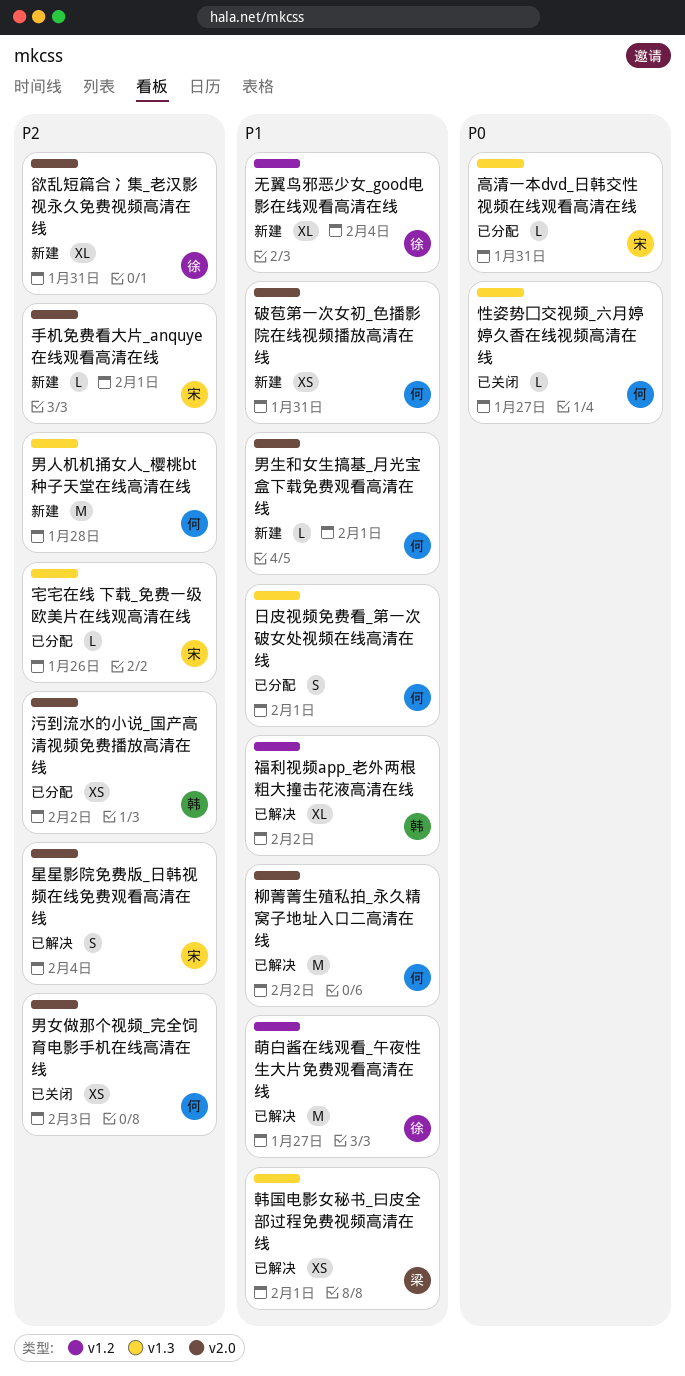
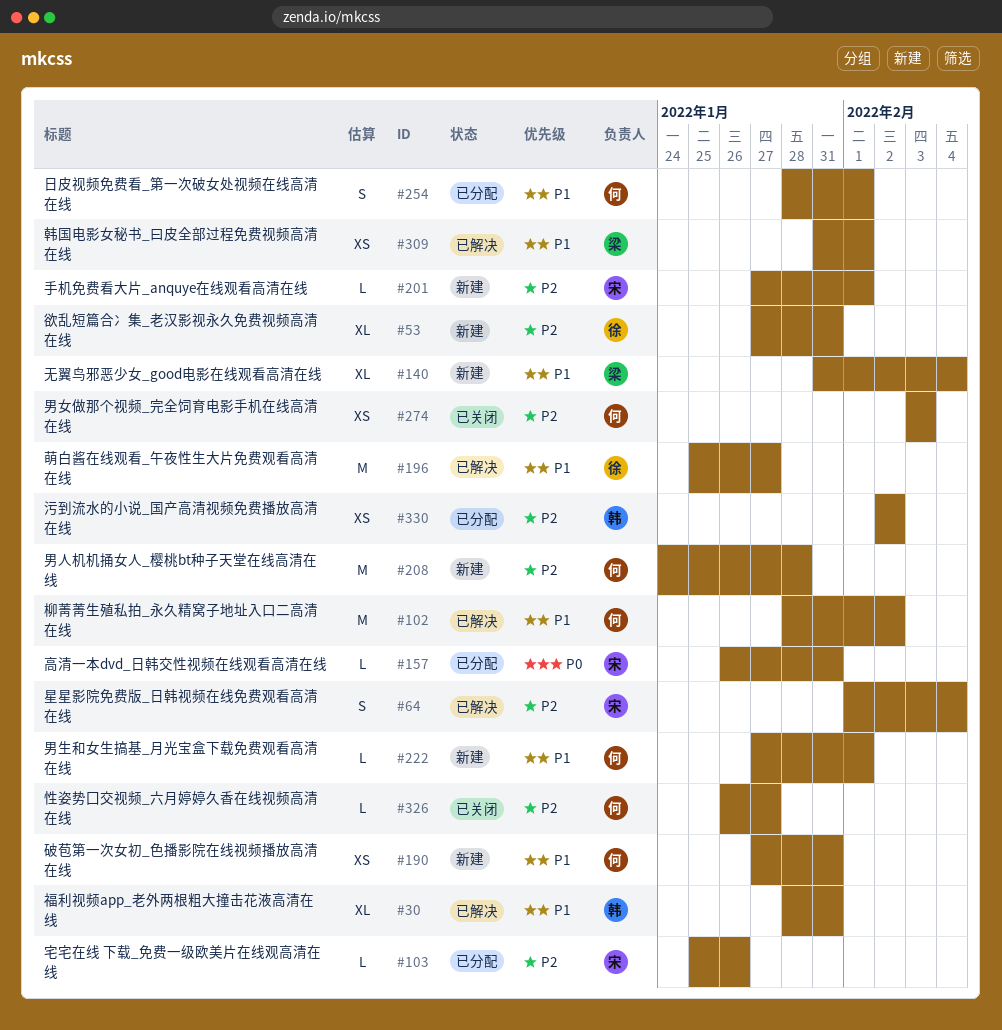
性姿势囗交视频_六月婷婷久香在线视频高清在线, priority: P0 -> P2
无翼鸟邪恶少女_good电影在线观看高清在线, owner: 徐 -> 梁
福利视频app_老外两根粗大撞击花液高清在线, due: Feb 2 -> Jan 31

